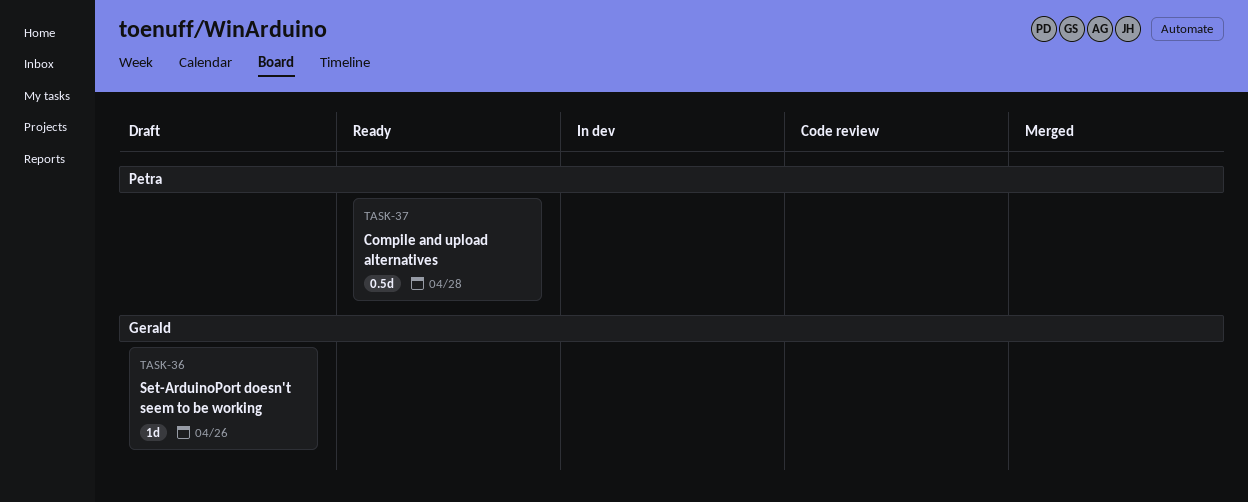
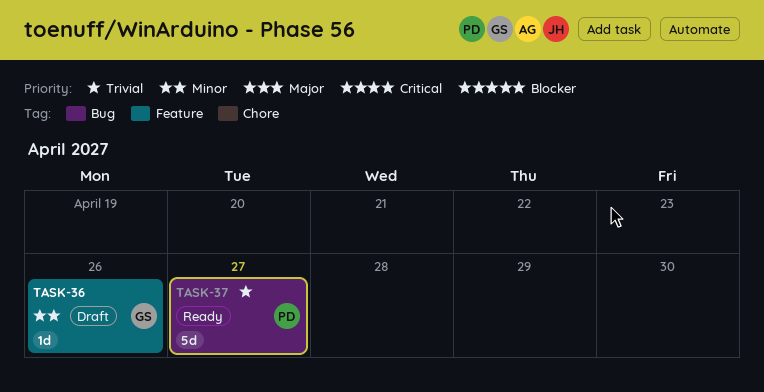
TASK-37, estimate: 0.5d -> 5d
TASK-37, due: Apr 28 -> Apr 27

